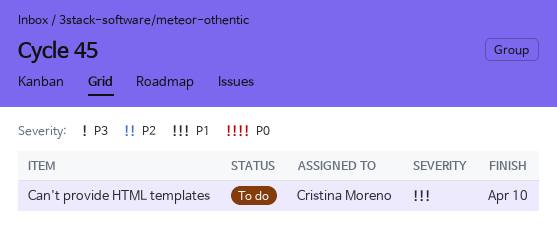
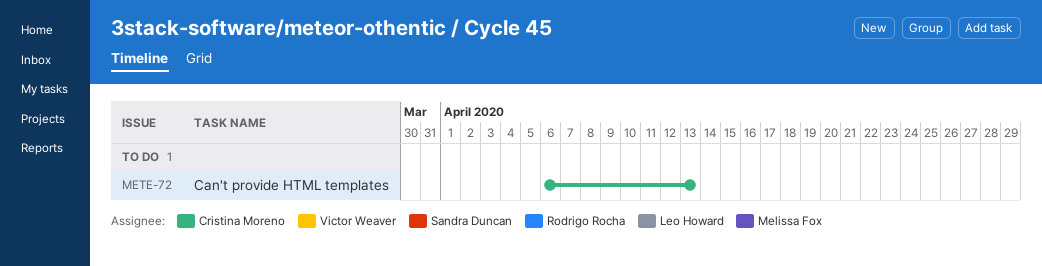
Can't provide HTML templates, due: Apr 10 -> Apr 13

